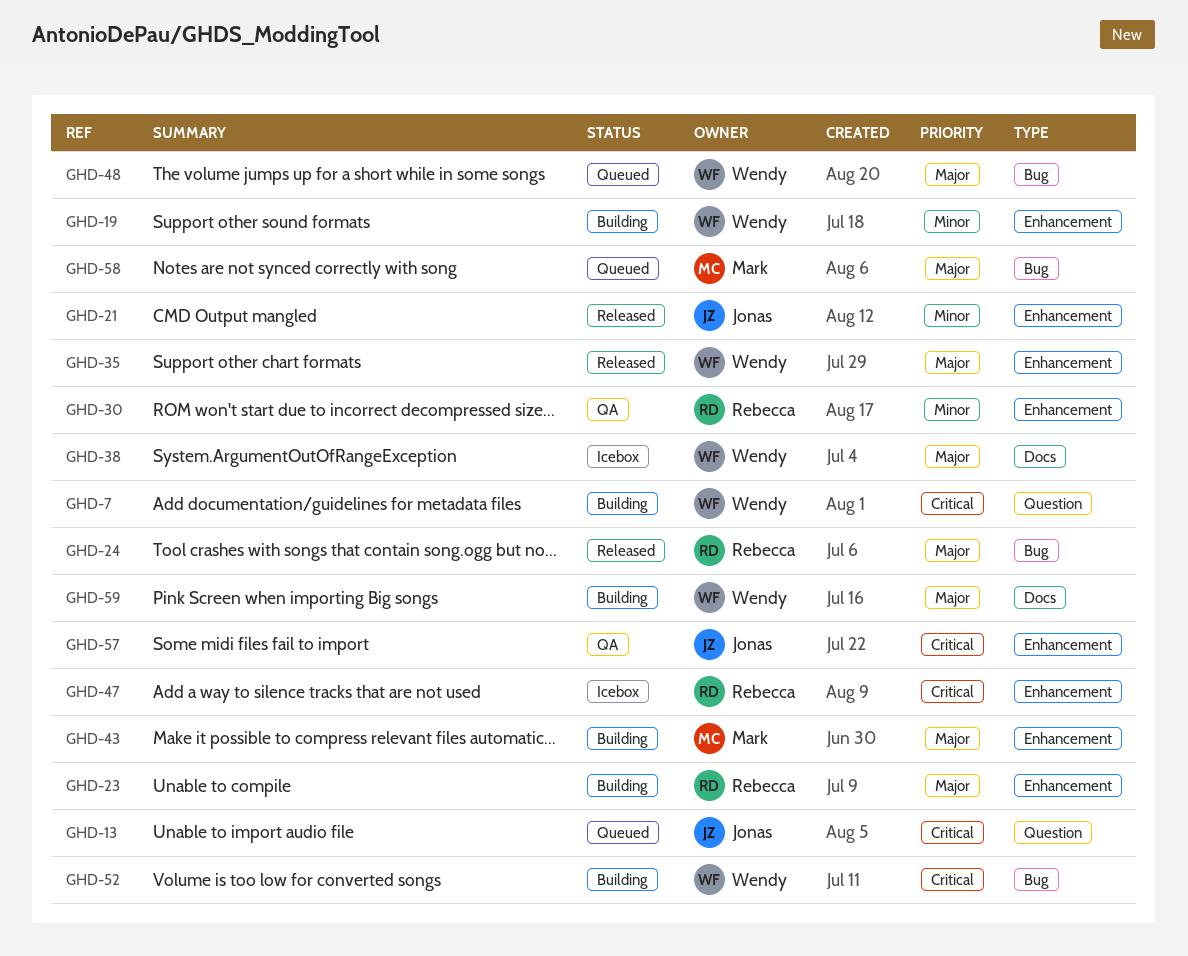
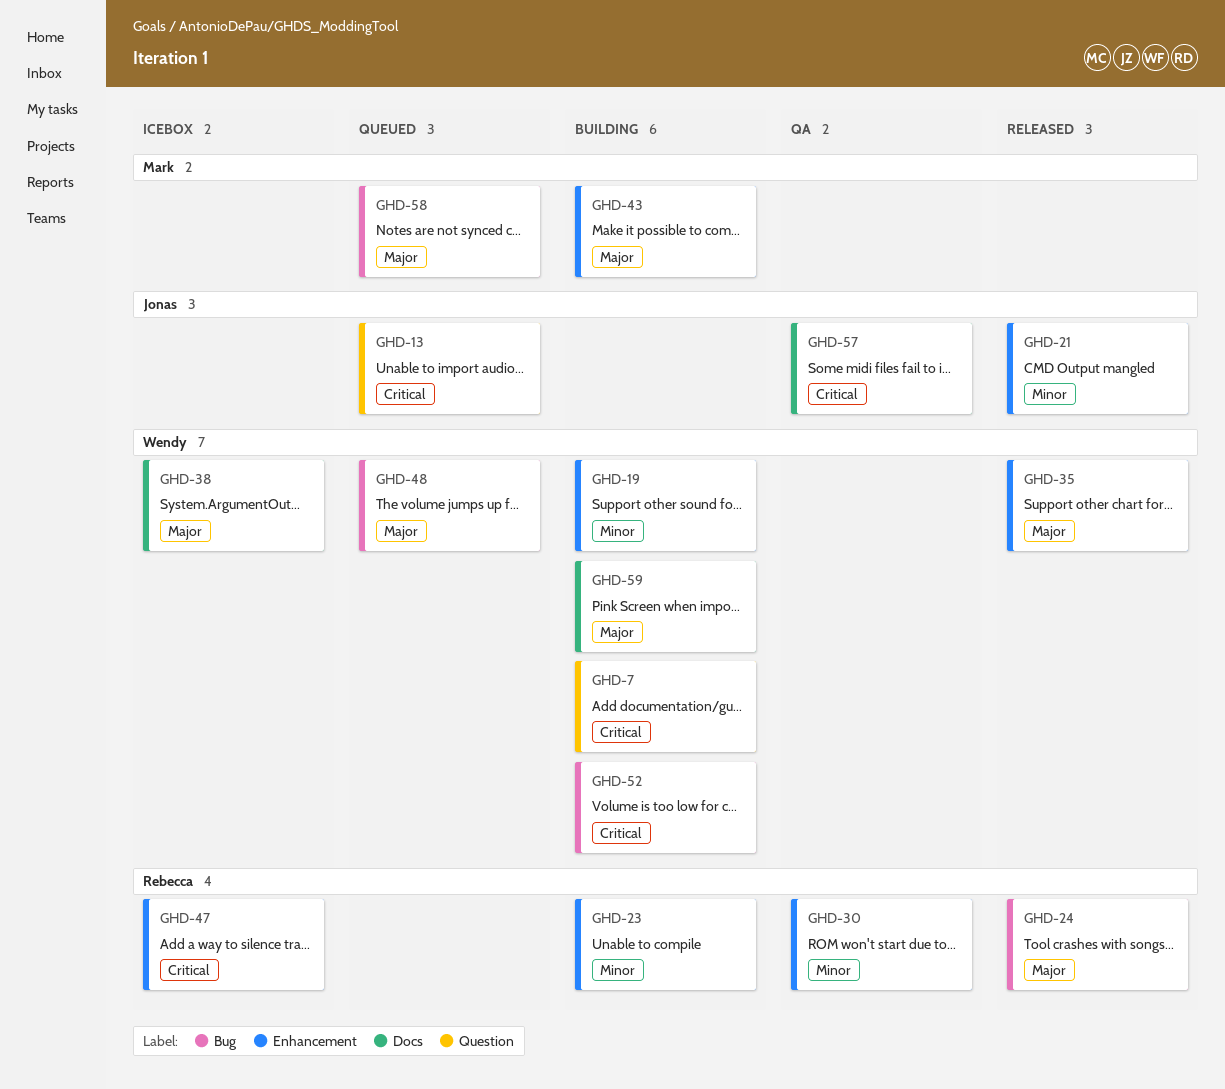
GHD-23, priority: Major -> Minor
GHD-57, label: Enhancement -> Docs

